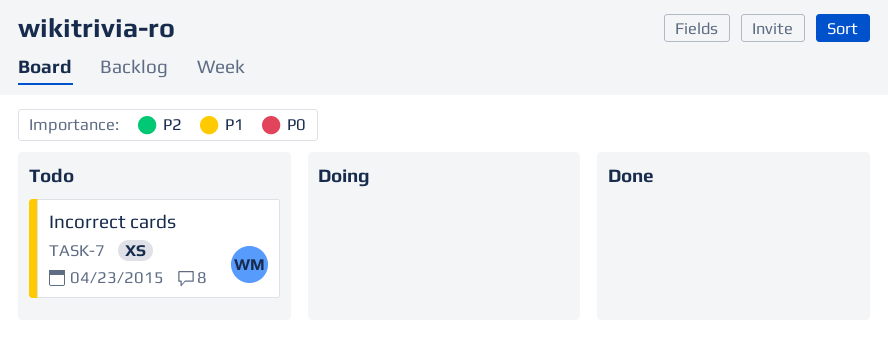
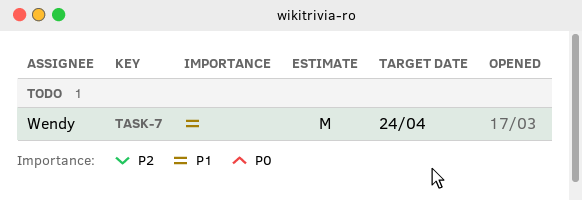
TASK-7, estimate: XS -> M
TASK-7, due: Apr 23 -> Apr 24

